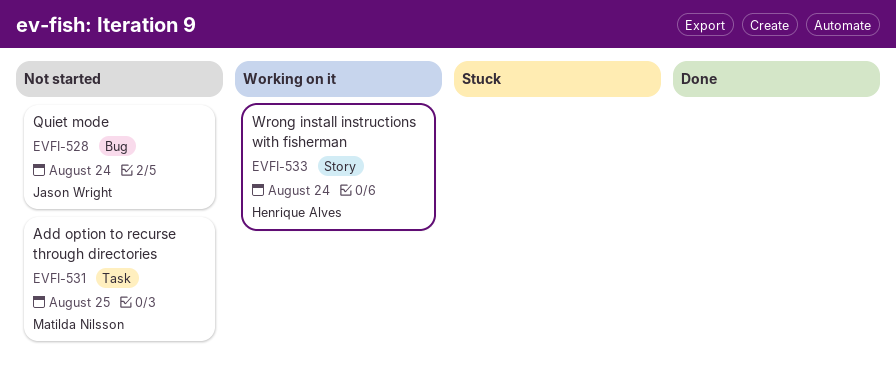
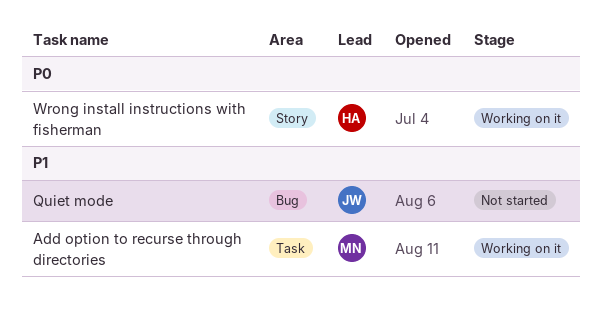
Add option to recurse through directories, status: Not started -> Working on it

